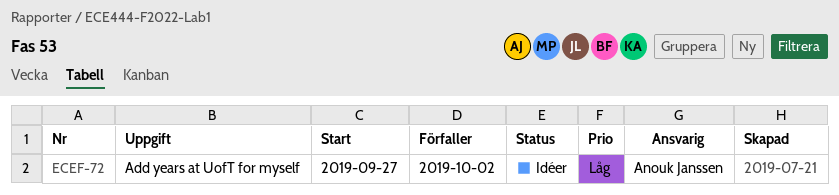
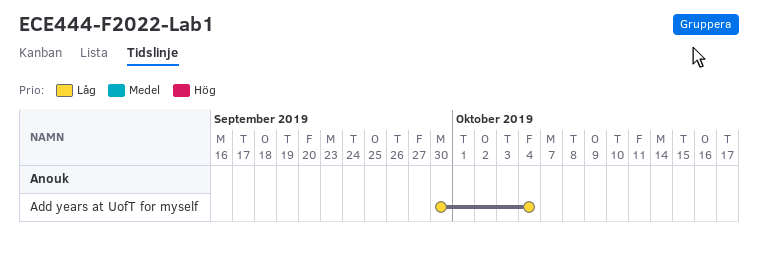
Add years at UofT for myself, start: Sep 27 -> Sep 30
Add years at UofT for myself, due: Oct 2 -> Oct 4

